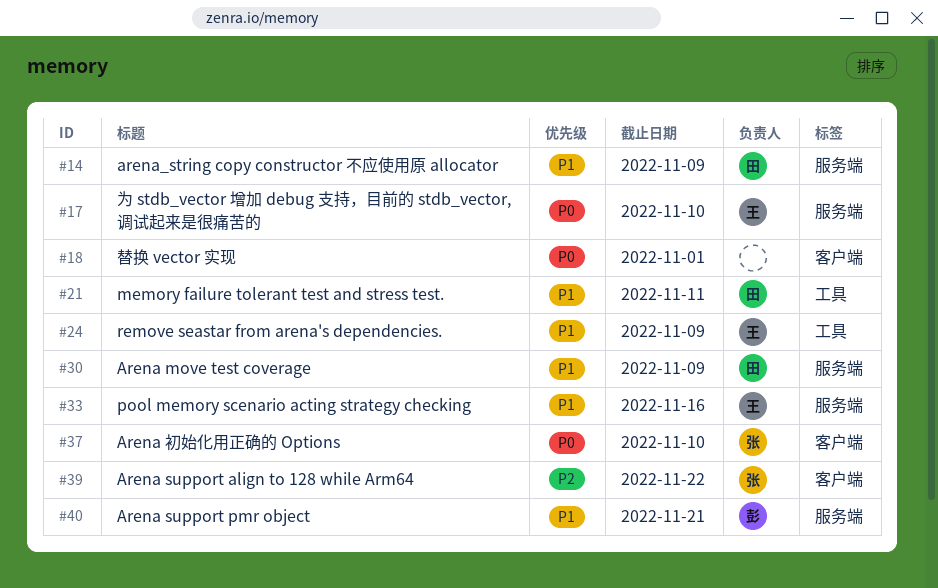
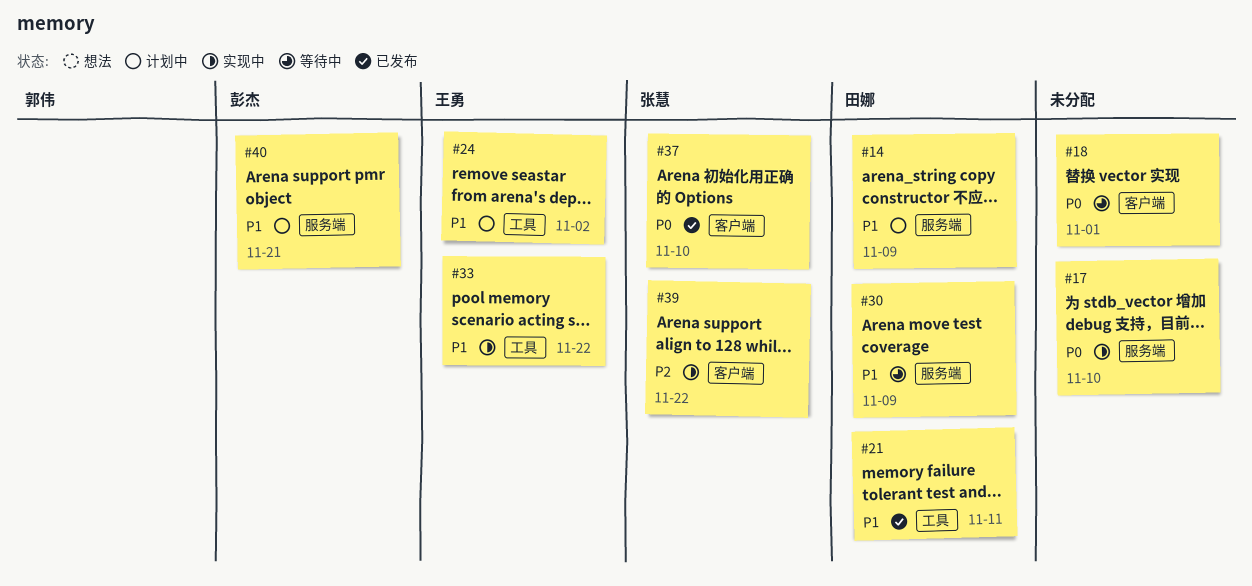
#17, owner: 王勇 -> none
#24, due: Nov 9 -> Nov 2
#33, label: 服务端 -> 工具
#33, due: Nov 16 -> Nov 22

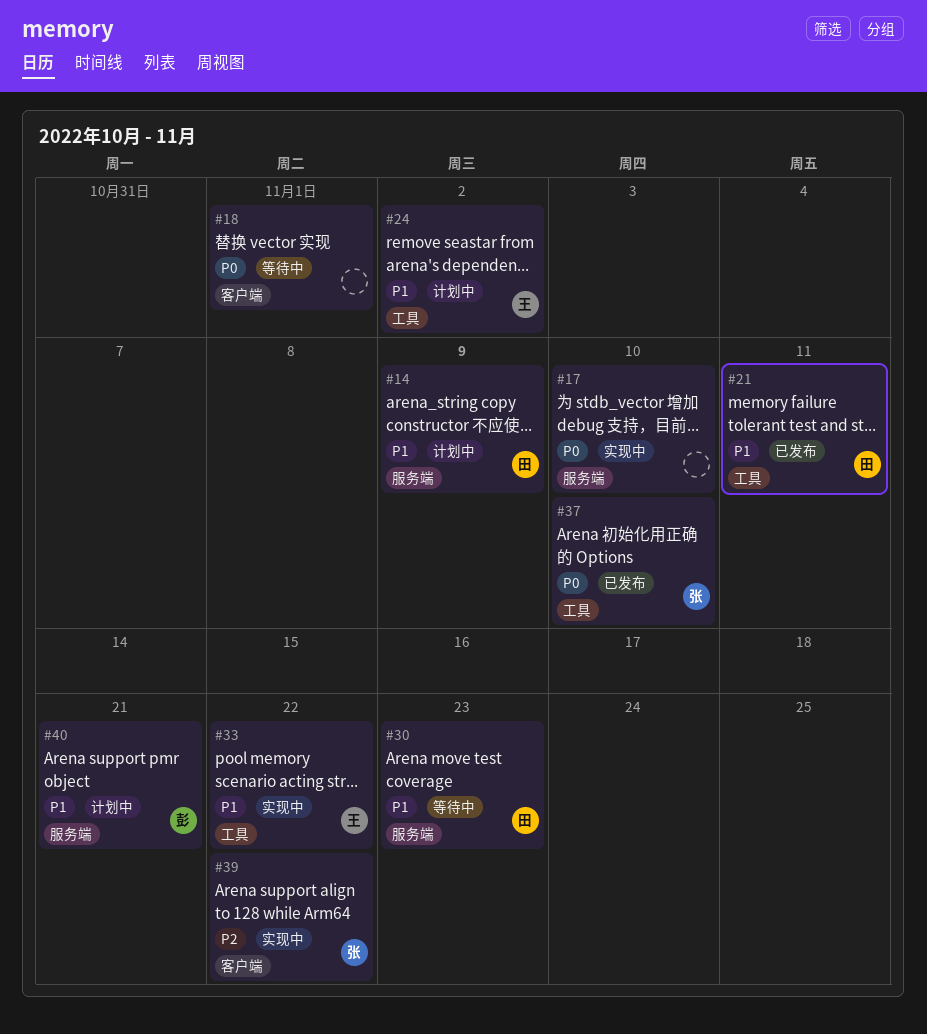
#30, due: Nov 9 -> Nov 23
#37, label: 客户端 -> 工具

